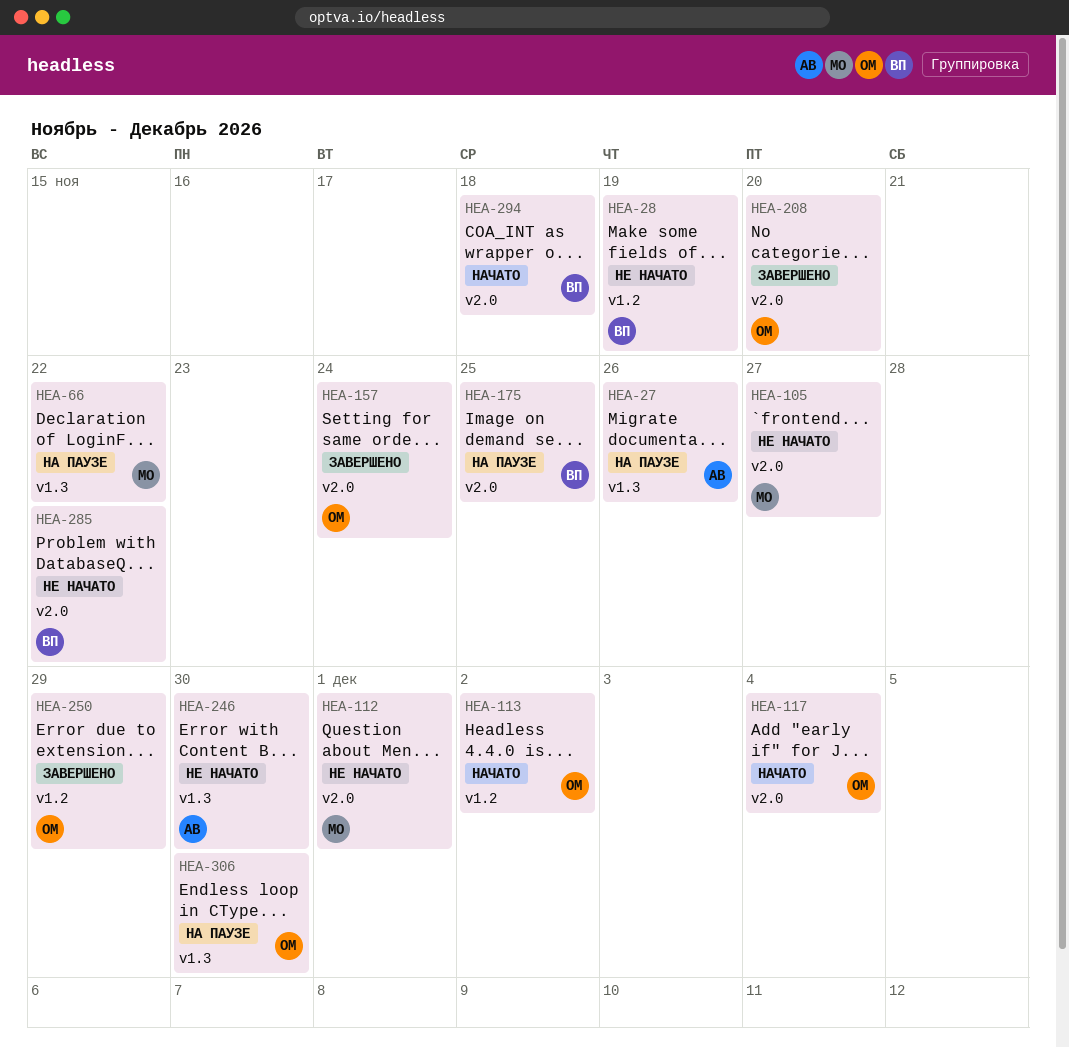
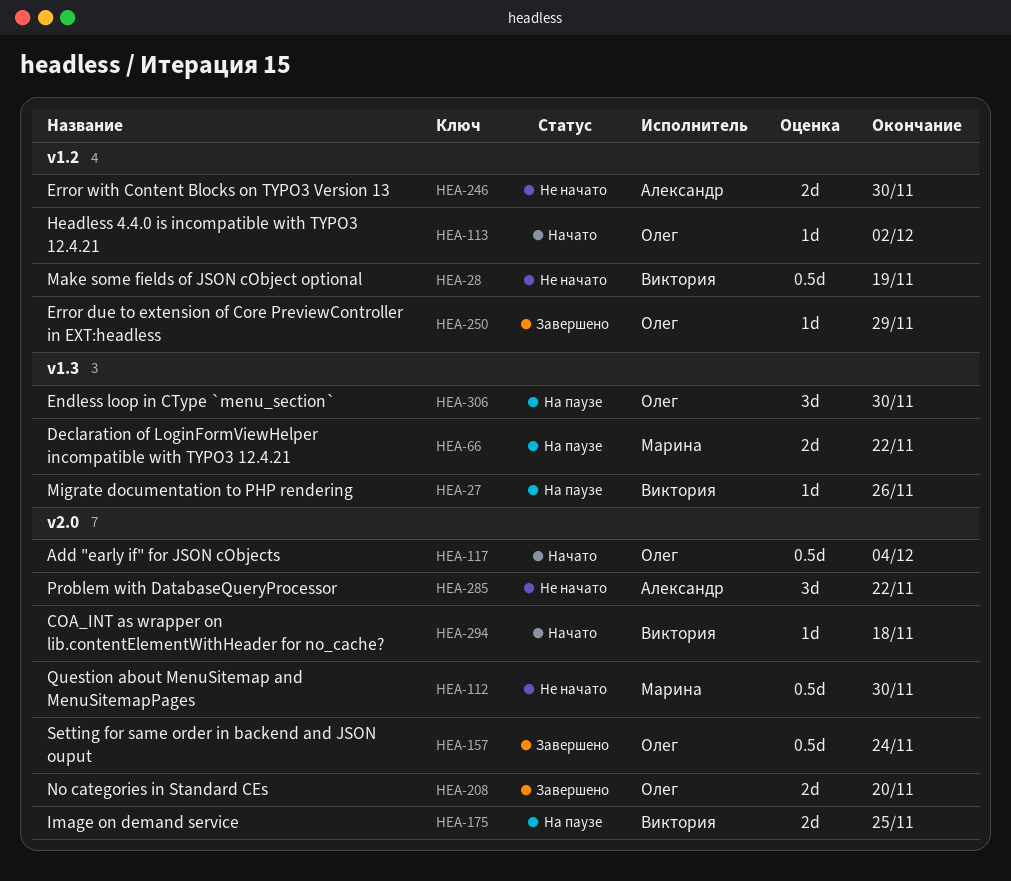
HEA-27, owner: Александр -> Виктория
HEA-105: present -> none
HEA-112, due: Dec 1 -> Nov 30
HEA-246, label: v1.3 -> v1.2
HEA-285, owner: Виктория -> Александр

